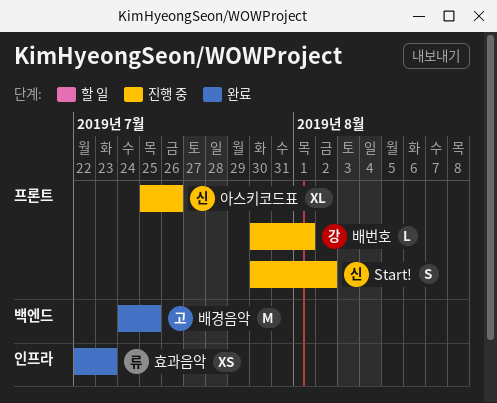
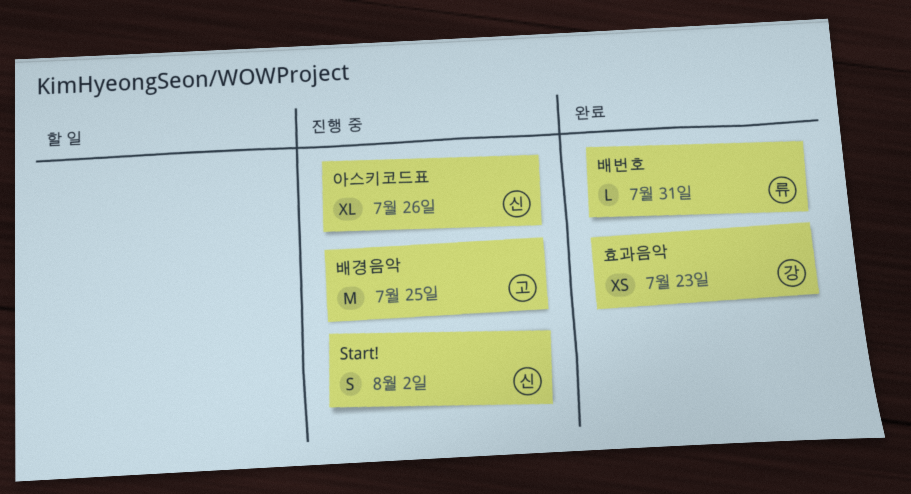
배경음악, status: 완료 -> 진행 중
배번호, status: 진행 중 -> 완료
배번호, owner: 강 -> 류
배번호, due: Aug 1 -> Jul 31
효과음악, owner: 류 -> 강

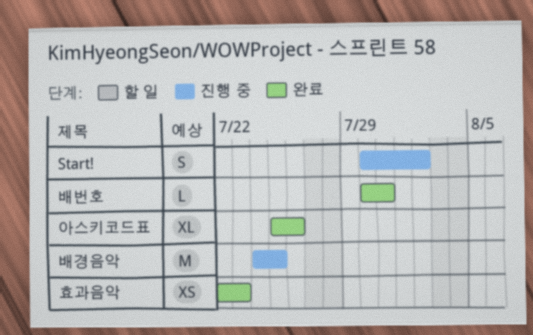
아스키코드표, status: 진행 중 -> 완료

